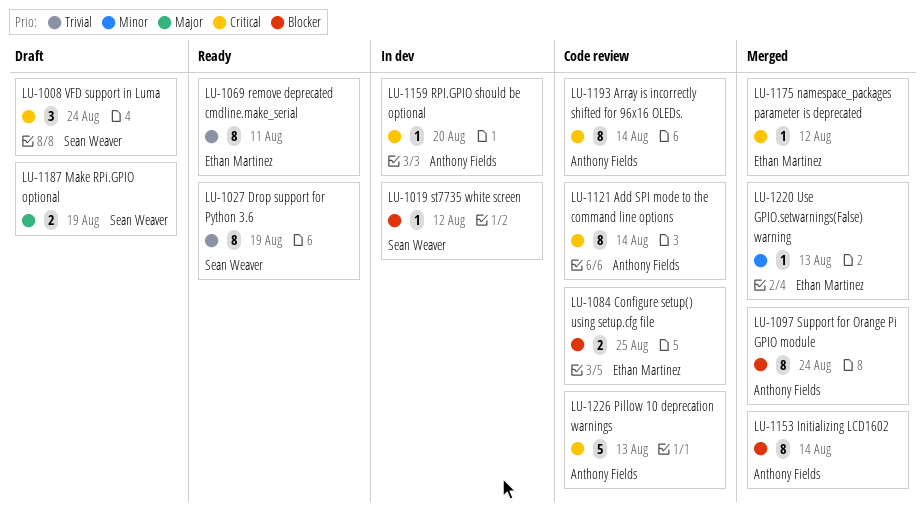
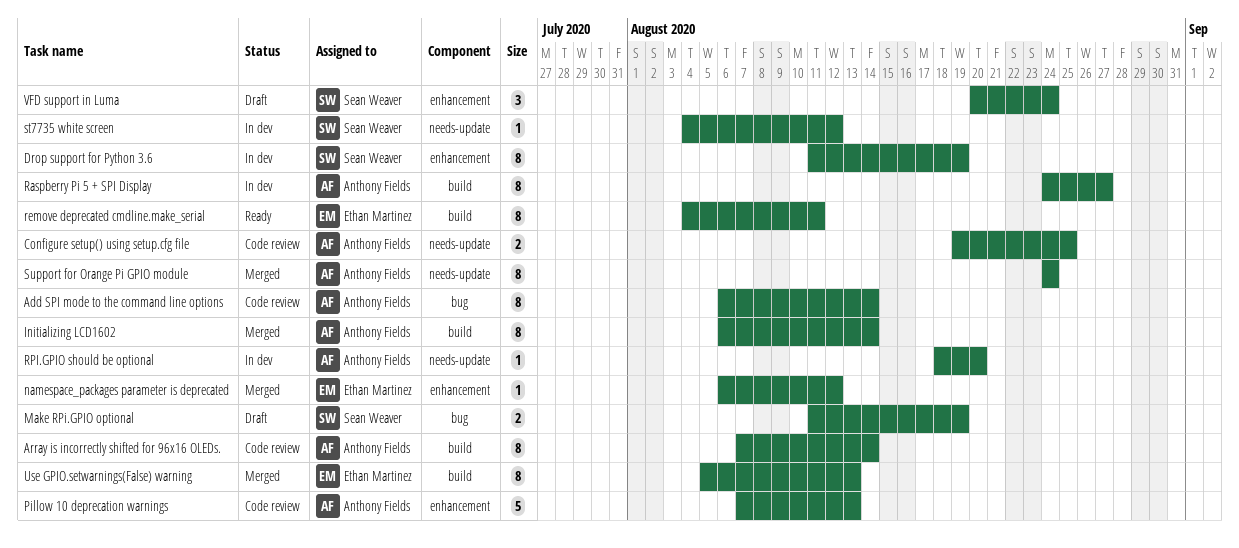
Configure setup() using setup.cfg file, owner: Ethan Martinez -> Anthony Fields
Drop support for Python 3.6, status: Ready -> In dev
Raspberry Pi 5 + SPI Display: none -> present
Use GPIO.setwarnings(False) warning, estimate: 1 -> 8

